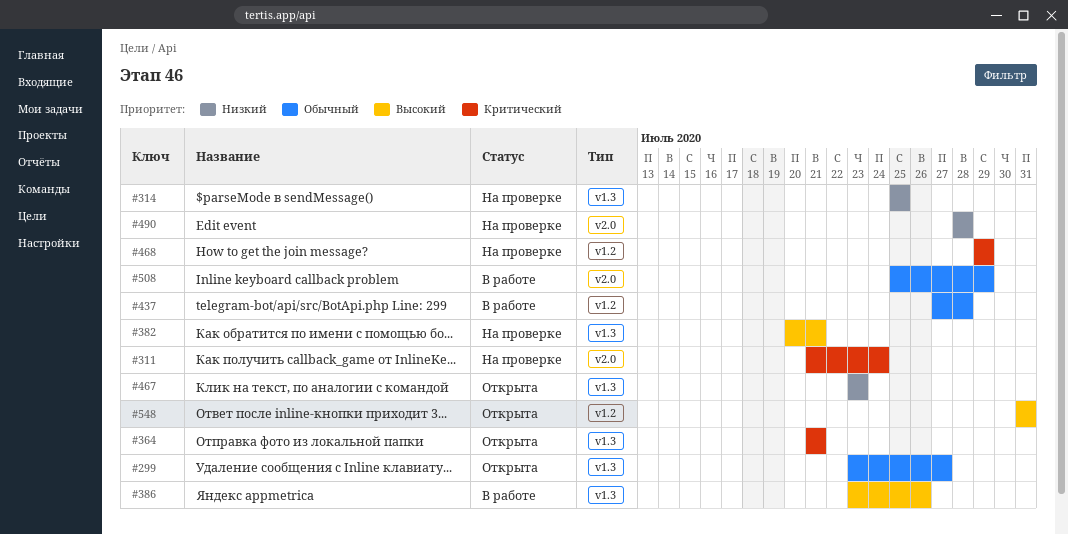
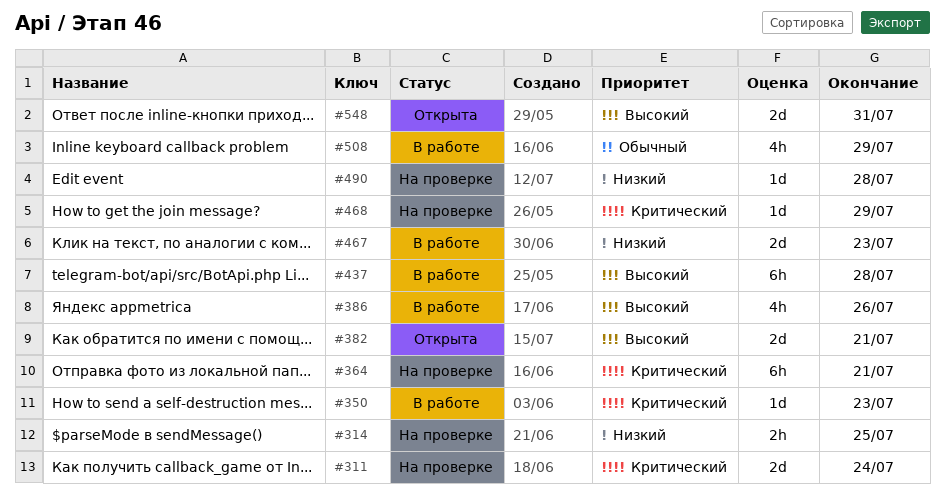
#299: present -> none
#350: none -> present
#364, status: Открыта -> На проверке
#382, status: На проверке -> Открыта
#437, priority: Обычный -> Высокий
#467, status: Открыта -> В работе

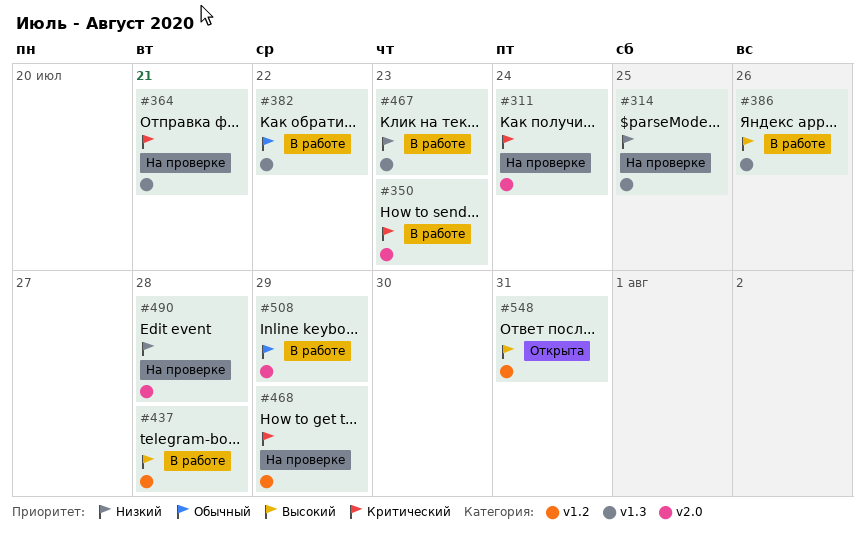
#382, status: Открыта -> В работе
#382, priority: Высокий -> Обычный
#382, due: Jul 21 -> Jul 22

